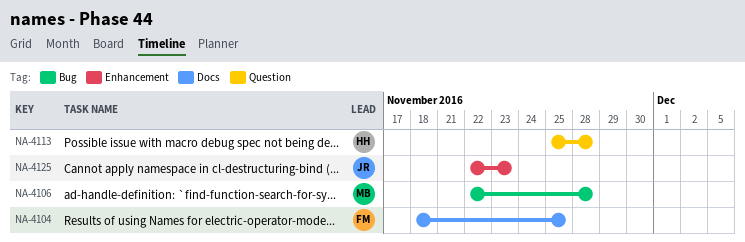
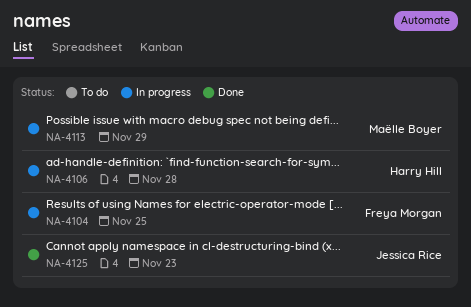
NA-4106, owner: Maëlle Boyer -> Harry Hill
NA-4113, owner: Harry Hill -> Maëlle Boyer
NA-4113, due: Nov 28 -> Nov 29

